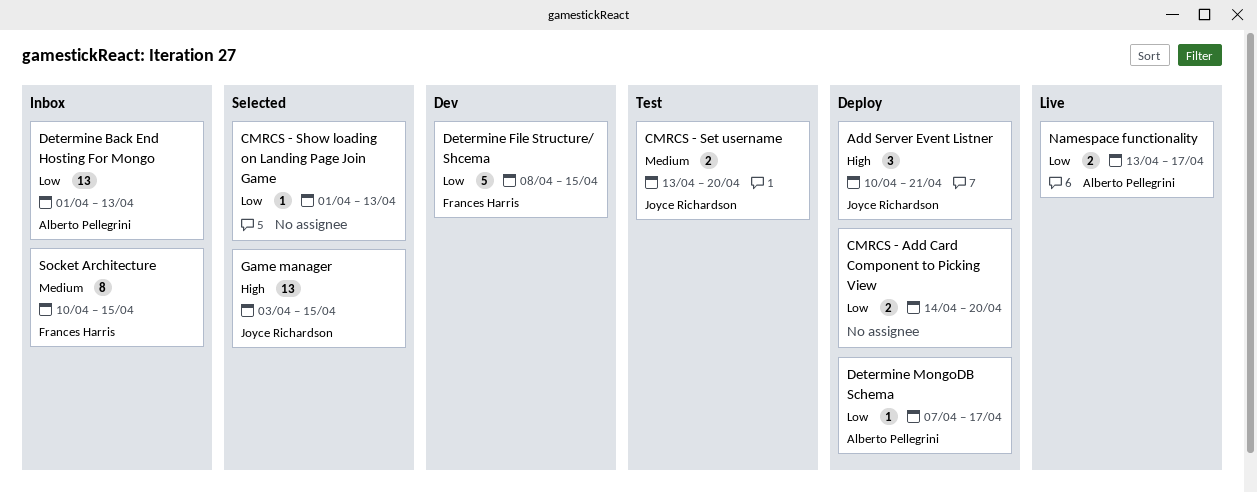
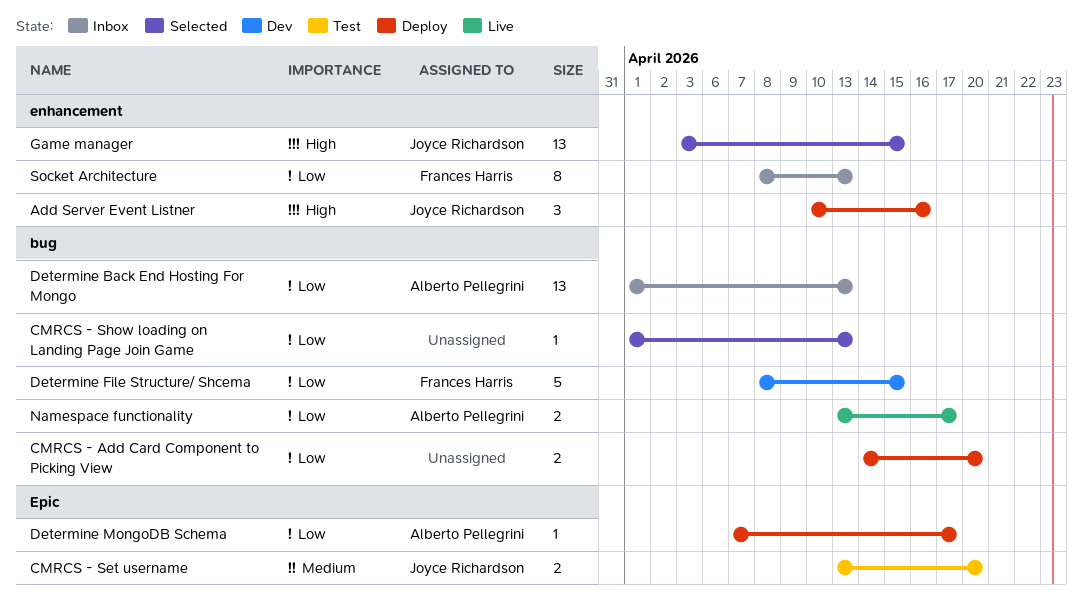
Add Server Event Listner, due: Apr 21 -> Apr 16
Socket Architecture, priority: Medium -> Low
Socket Architecture, start: Apr 10 -> Apr 8
Socket Architecture, due: Apr 15 -> Apr 13

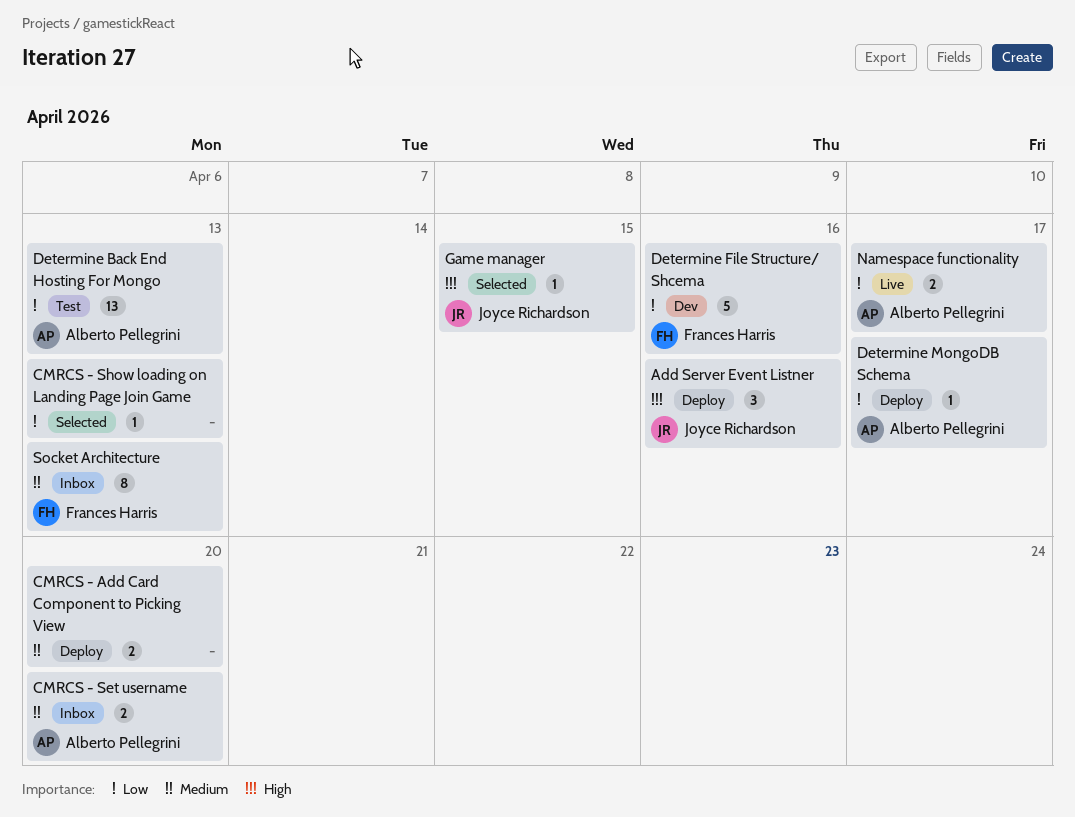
CMRCS - Add Card Component to Picking View, priority: Low -> Medium
CMRCS - Set username, status: Test -> Inbox
CMRCS - Set username, owner: Joyce Richardson -> Alberto Pellegrini
Determine Back End Hosting For Mongo, status: Inbox -> Test
Determine File Structure/ Shcema, due: Apr 15 -> Apr 16
Game manager, estimate: 13 -> 1
Socket Architecture, priority: Low -> Medium

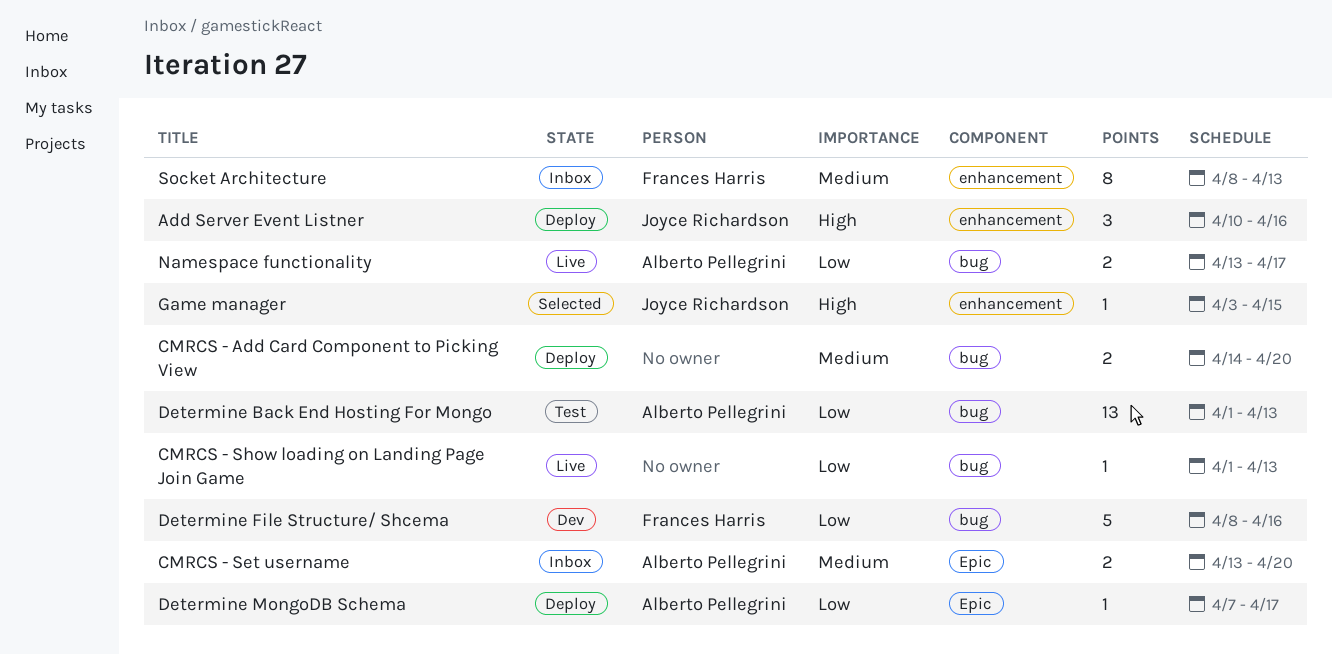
CMRCS - Show loading on Landing Page Join Game, status: Selected -> Live

